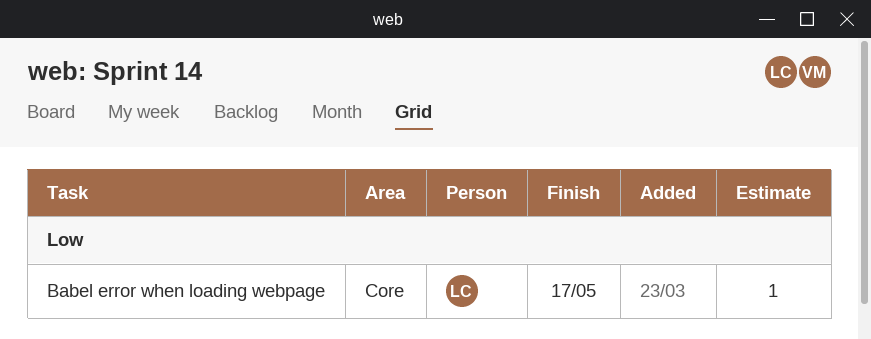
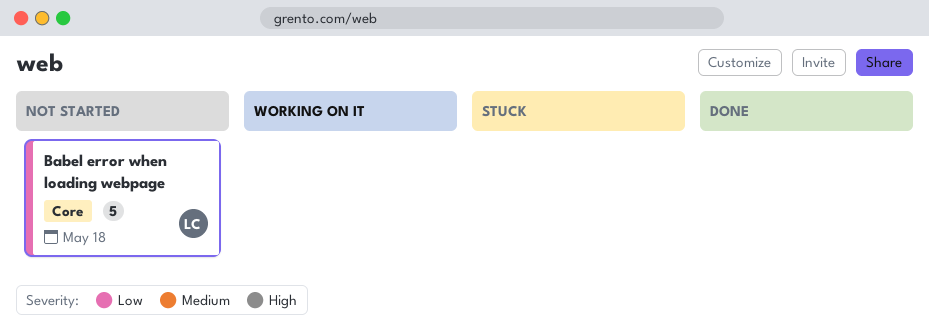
Babel error when loading webpage, estimate: 1 -> 5
Babel error when loading webpage, due: May 17 -> May 18

